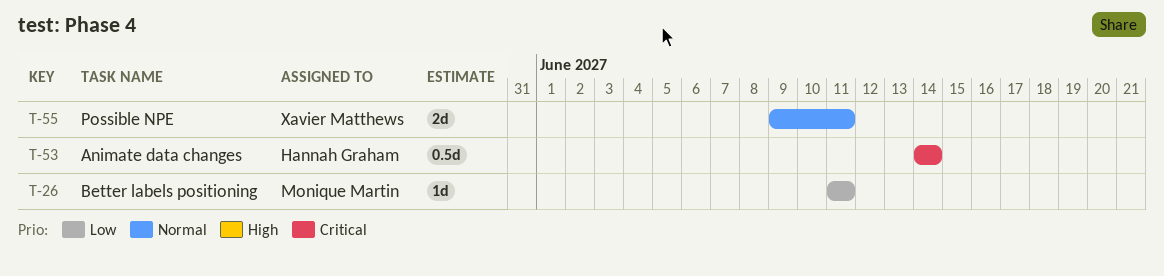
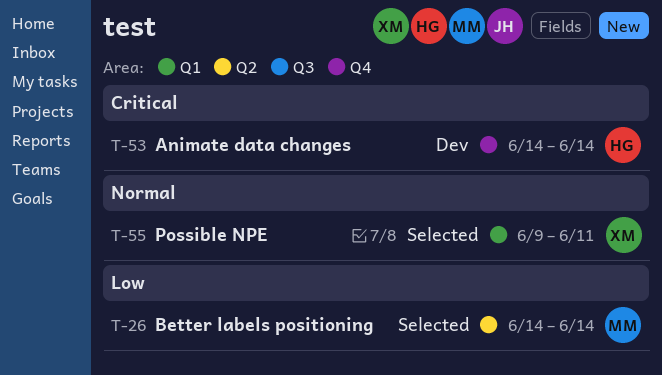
T-26, start: Jun 11 -> Jun 14
T-26, due: Jun 11 -> Jun 14

